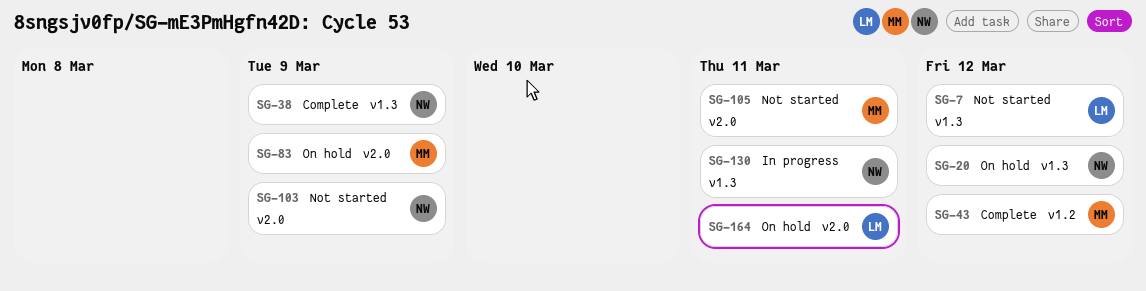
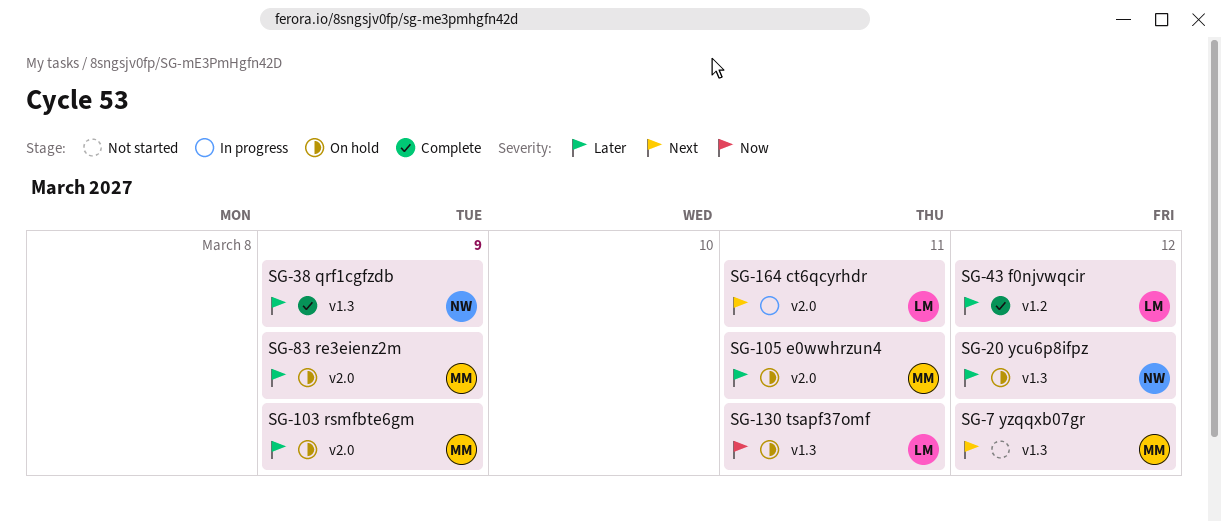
SG-7, owner: LM -> MM
SG-43, owner: MM -> LM
SG-103, status: Not started -> On hold
SG-103, owner: NW -> MM
SG-105, status: Not started -> On hold
SG-130, status: In progress -> On hold
SG-130, owner: NW -> LM
SG-164, status: On hold -> In progress

